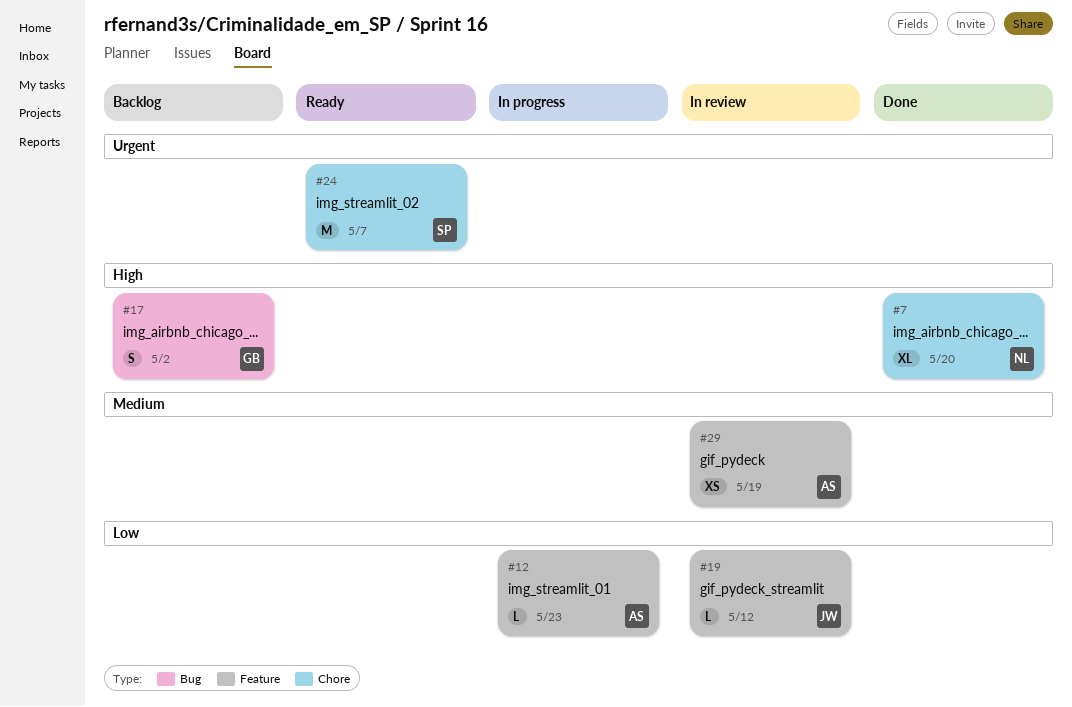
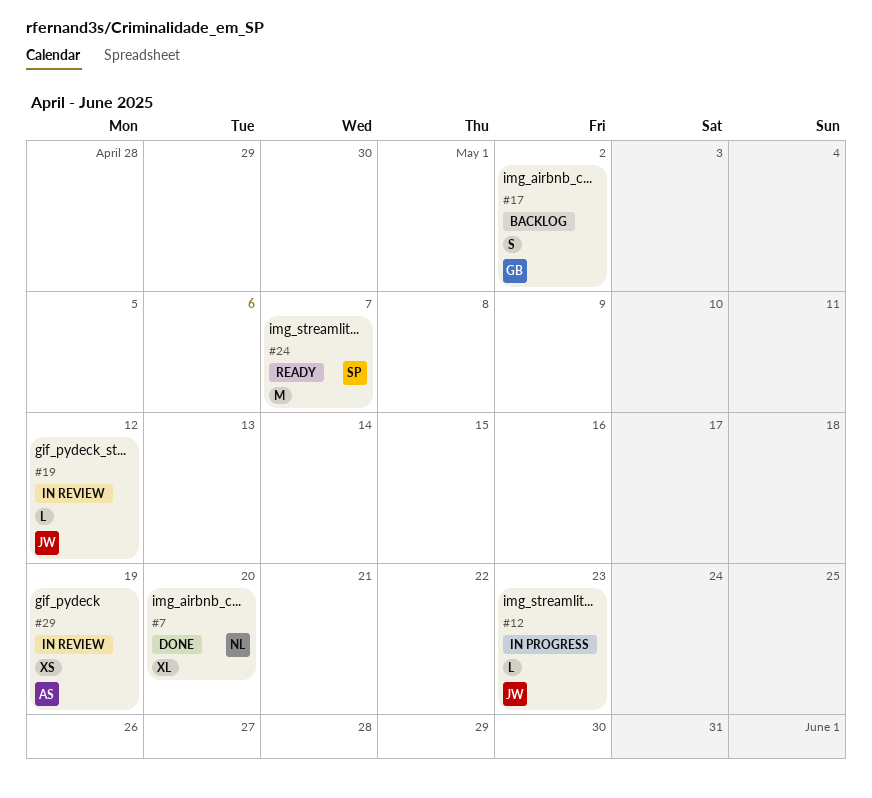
#12, owner: AS -> JW

